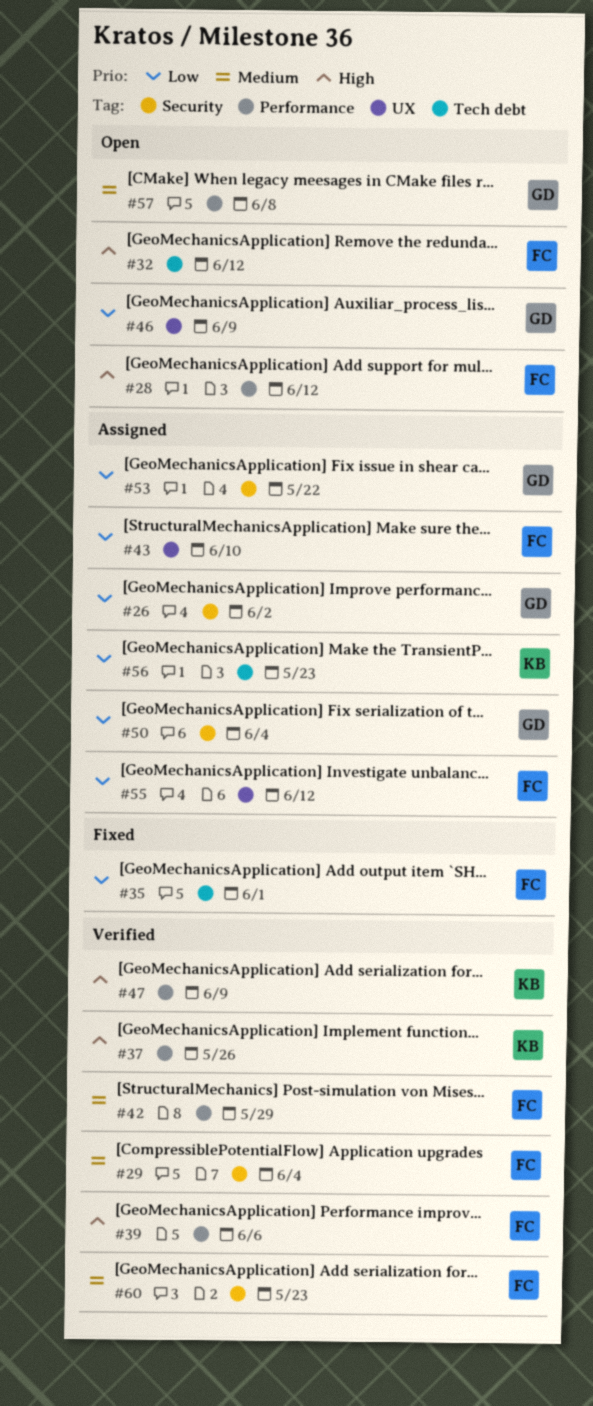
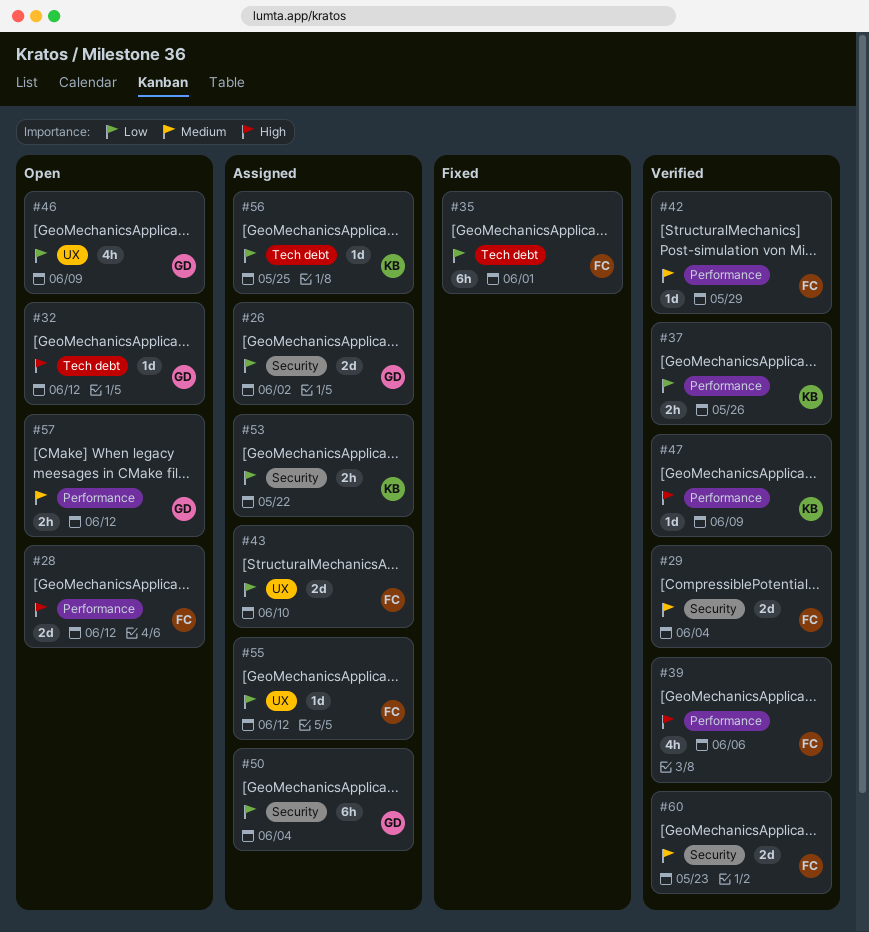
#32, owner: FC -> GD
#37, priority: High -> Low
#53, owner: GD -> KB
#56, due: May 23 -> May 25
#57, due: Jun 8 -> Jun 12

